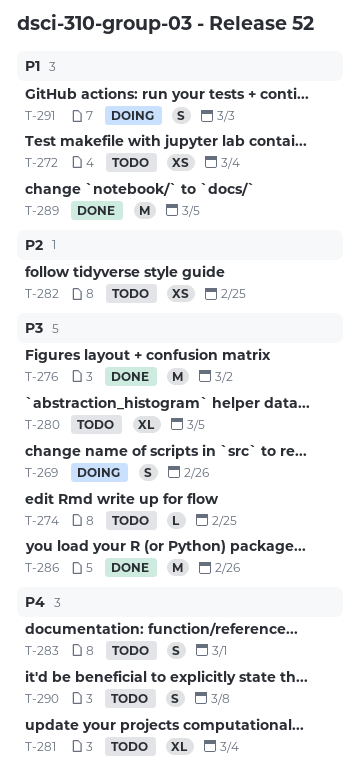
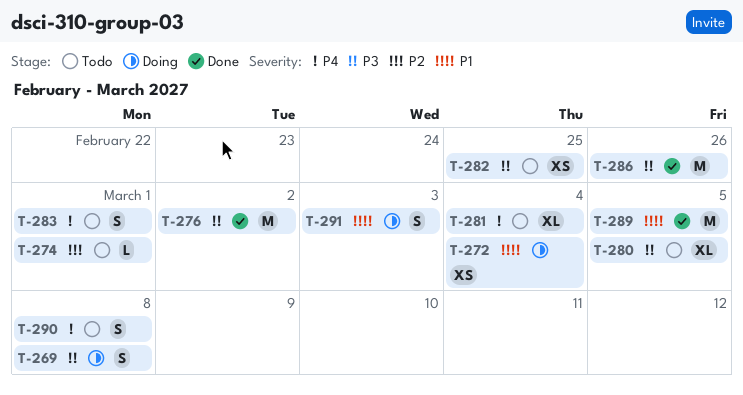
T-269, due: Feb 26 -> Mar 8
T-272, status: Todo -> Doing
T-274, priority: P3 -> P2
T-274, due: Feb 25 -> Mar 1
T-282, priority: P2 -> P3

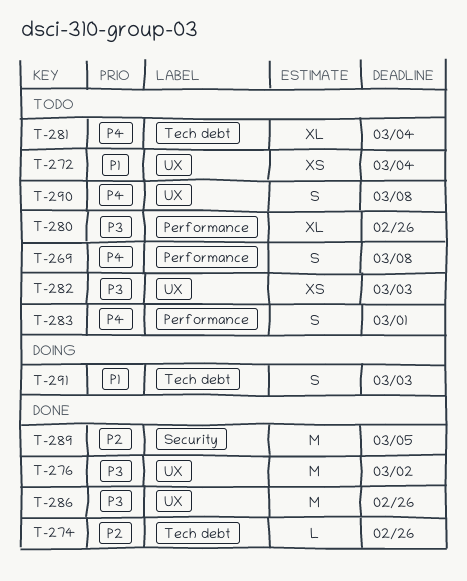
T-269, status: Doing -> Todo
T-269, priority: P3 -> P4
T-272, status: Doing -> Todo
T-274, status: Todo -> Done
T-274, due: Mar 1 -> Feb 26
T-280, due: Mar 5 -> Feb 26
T-282, due: Feb 25 -> Mar 3
T-289, priority: P1 -> P2

